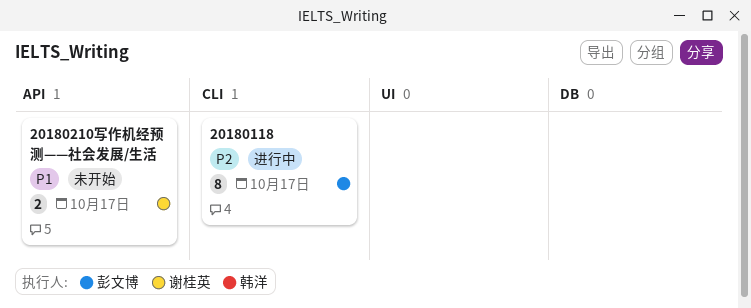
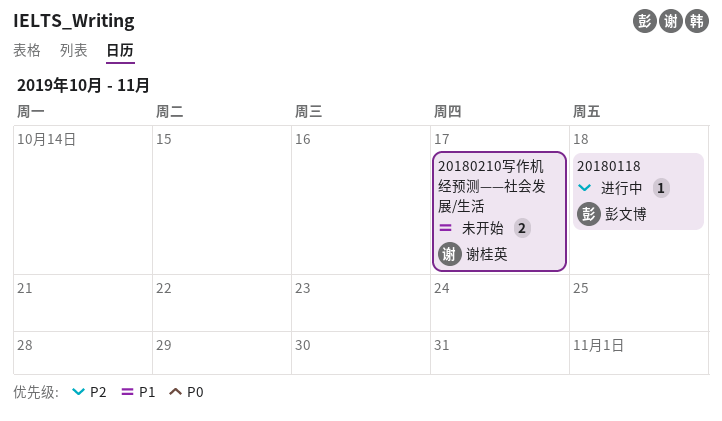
20180118, estimate: 8 -> 1
20180118, due: Oct 17 -> Oct 18

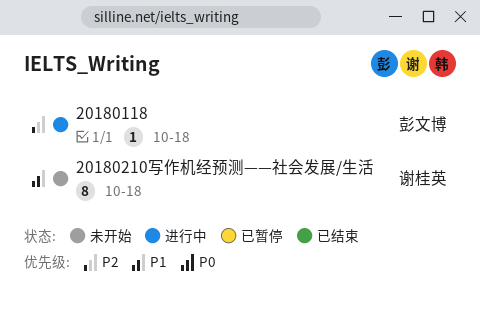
20180210写作机经预测——社会发展/生活, estimate: 2 -> 8
20180210写作机经预测——社会发展/生活, due: Oct 17 -> Oct 18

